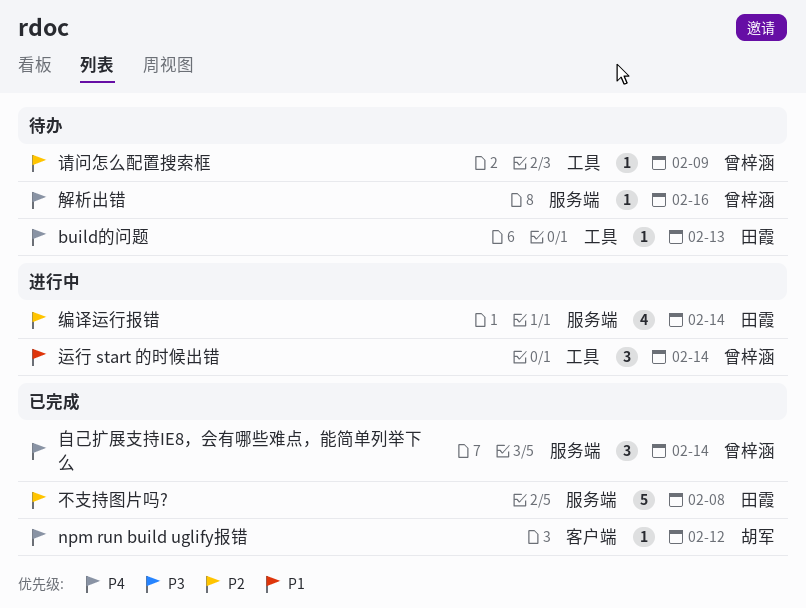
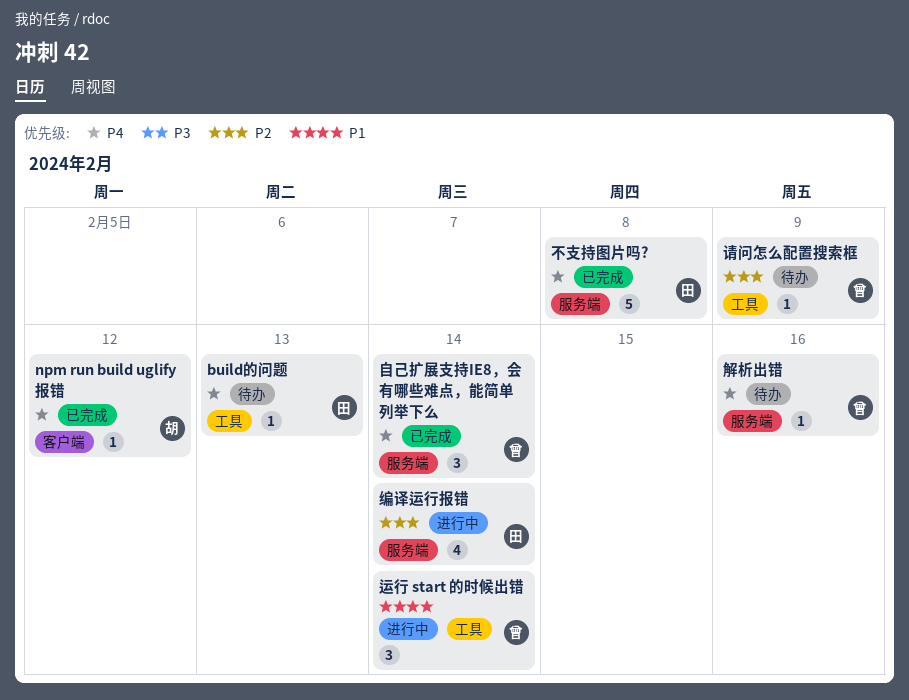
不支持图片吗?, priority: P2 -> P4

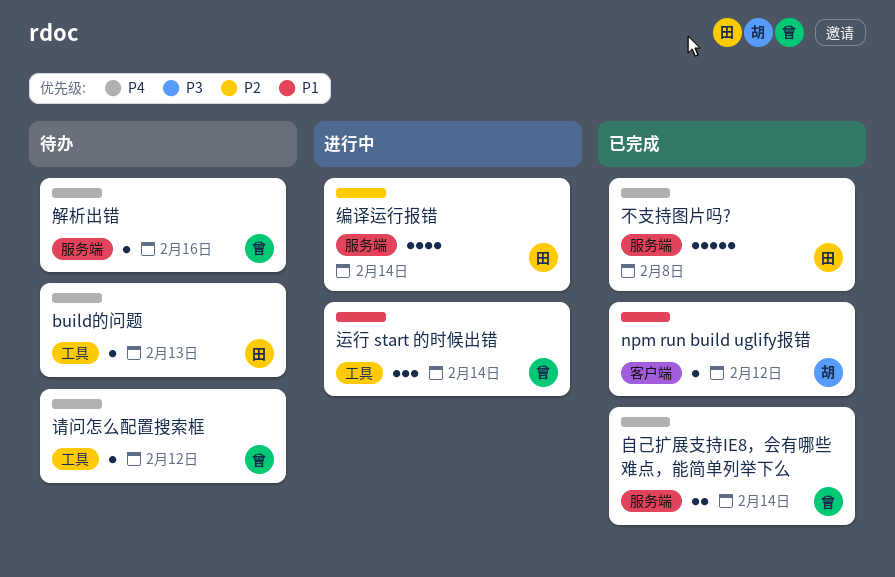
npm run build uglify报错, priority: P4 -> P1
自己扩展支持IE8，会有哪些难点，能简单列举下么, estimate: 3 -> 2
请问怎么配置搜索框, priority: P2 -> P4
请问怎么配置搜索框, due: Feb 9 -> Feb 12

